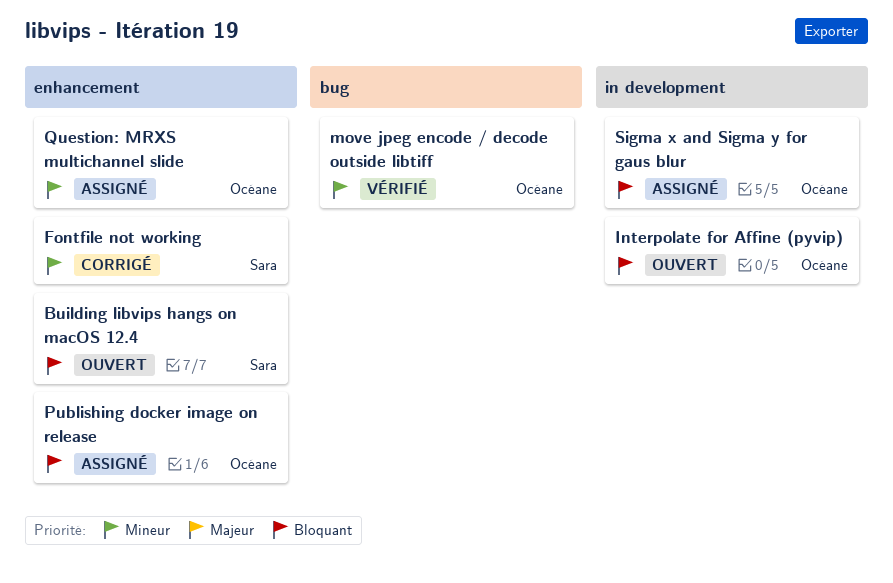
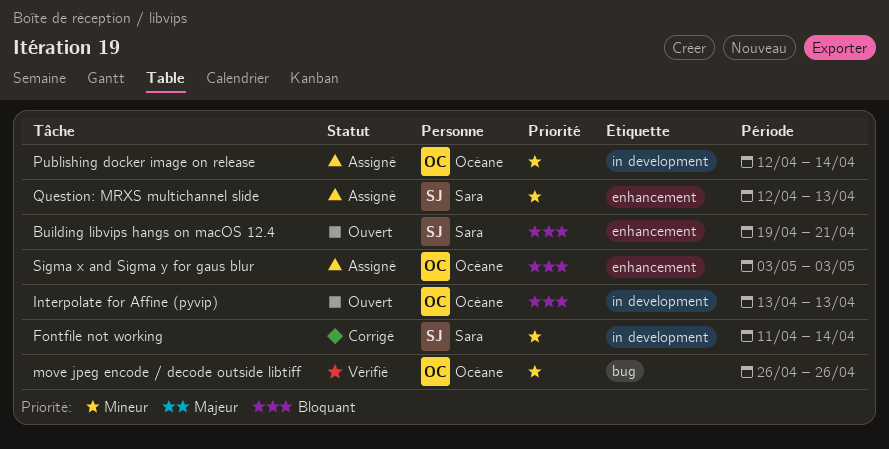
Fontfile not working, label: enhancement -> in development
Publishing docker image on release, priority: Bloquant -> Mineur
Publishing docker image on release, label: enhancement -> in development
Question: MRXS multichannel slide, owner: Océane -> Sara
Sigma x and Sigma y for gaus blur, label: in development -> enhancement

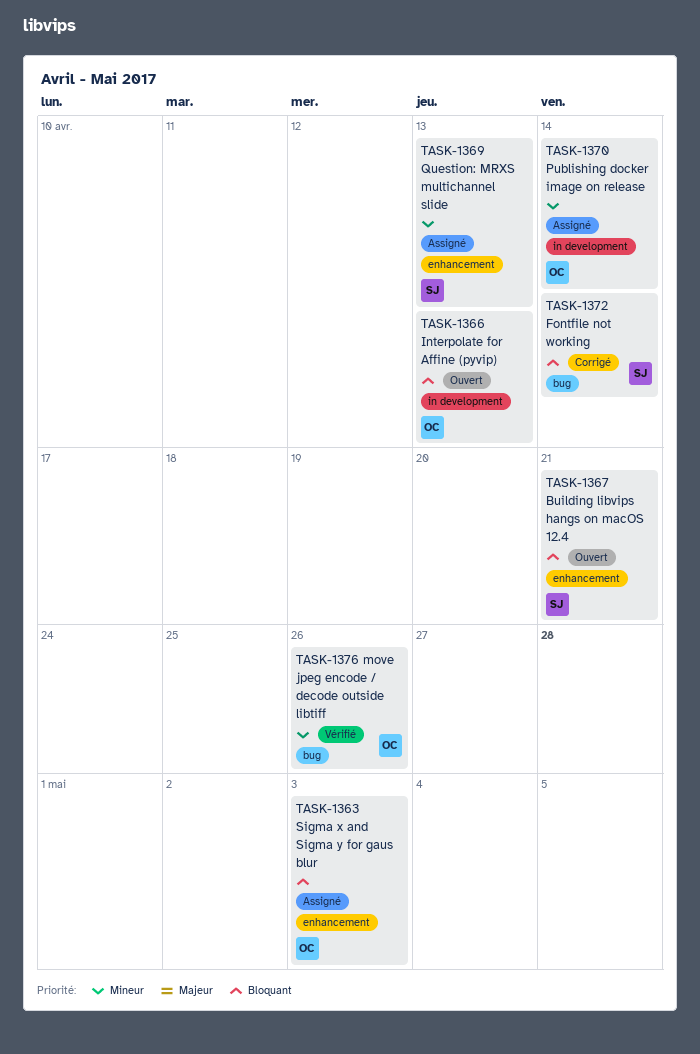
Fontfile not working, priority: Mineur -> Bloquant
Fontfile not working, label: in development -> bug

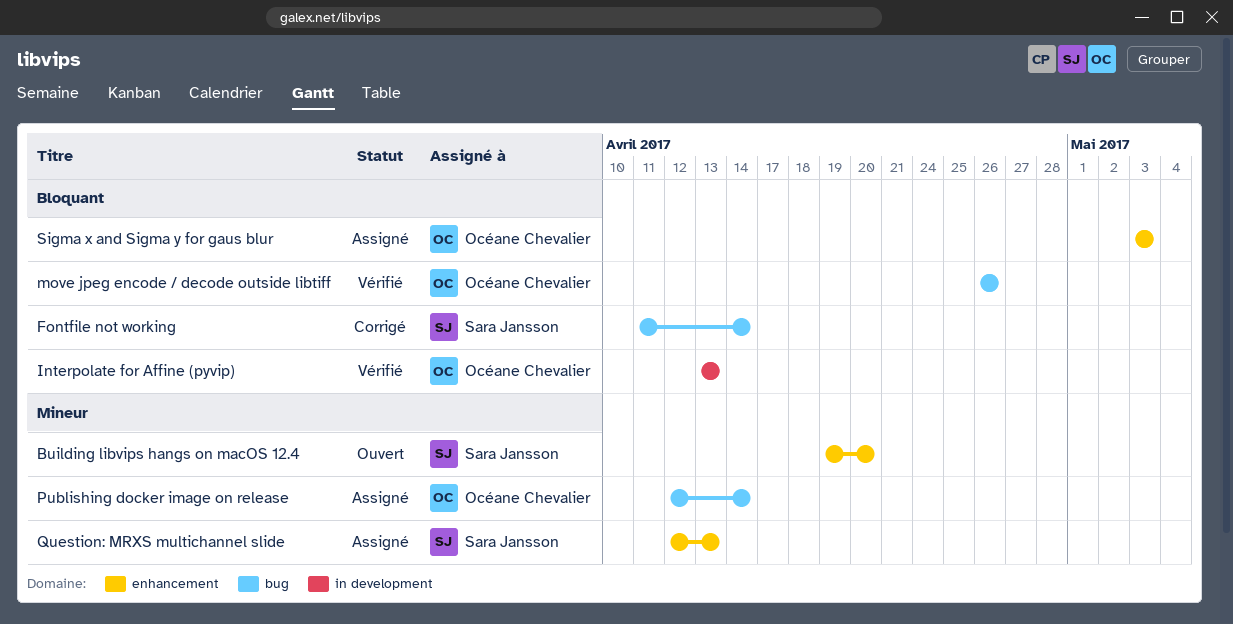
Building libvips hangs on macOS 12.4, priority: Bloquant -> Mineur
Building libvips hangs on macOS 12.4, due: Apr 21 -> Apr 20
Interpolate for Affine (pyvip), status: Ouvert -> Vérifié
move jpeg encode / decode outside libtiff, priority: Mineur -> Bloquant
Publishing docker image on release, label: in development -> bug

